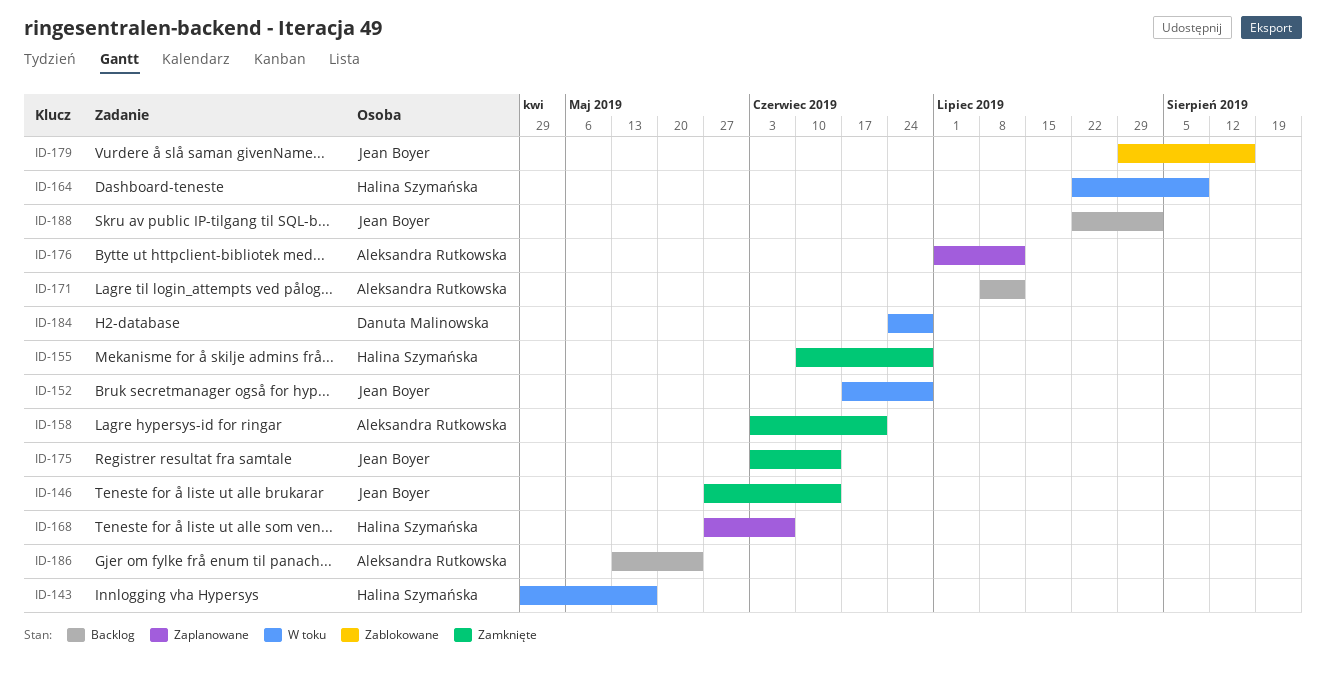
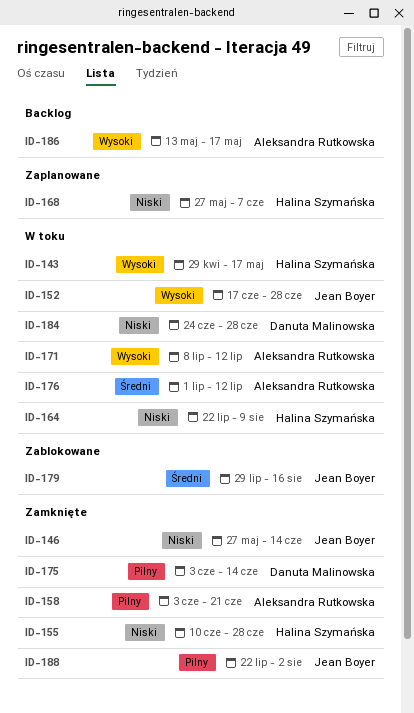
ID-171, status: Backlog -> W toku
ID-175, owner: Jean Boyer -> Danuta Malinowska
ID-176, status: Zaplanowane -> W toku
ID-186, due: May 24 -> May 17
ID-188, status: Backlog -> Zamknięte

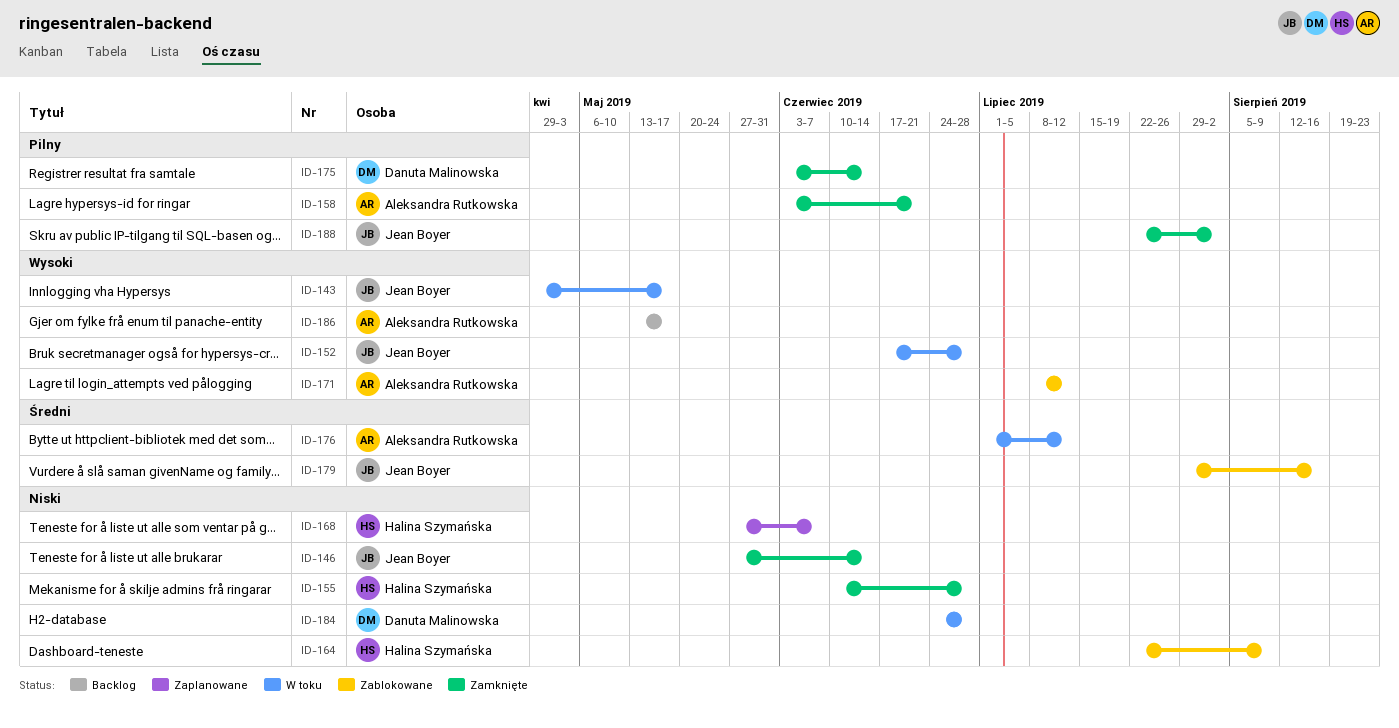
ID-143, owner: Halina Szymańska -> Jean Boyer
ID-164, status: W toku -> Zablokowane
ID-171, status: W toku -> Zablokowane

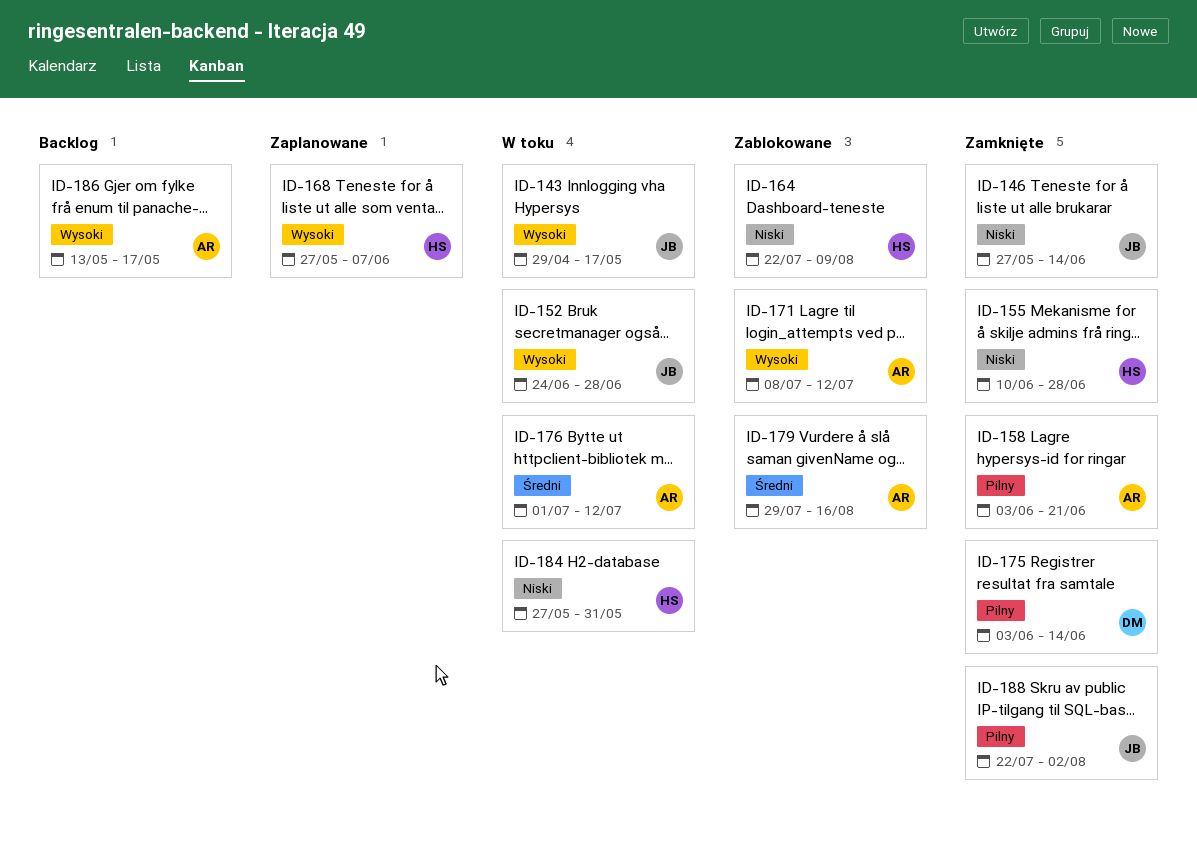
ID-152, start: Jun 17 -> Jun 24
ID-168, priority: Niski -> Wysoki
ID-179, owner: Jean Boyer -> Aleksandra Rutkowska
ID-184, owner: Danuta Malinowska -> Halina Szymańska
ID-184, start: Jun 24 -> May 27
ID-184, due: Jun 28 -> May 31

